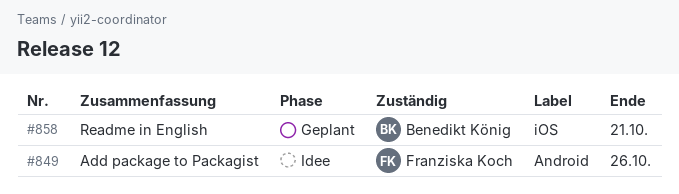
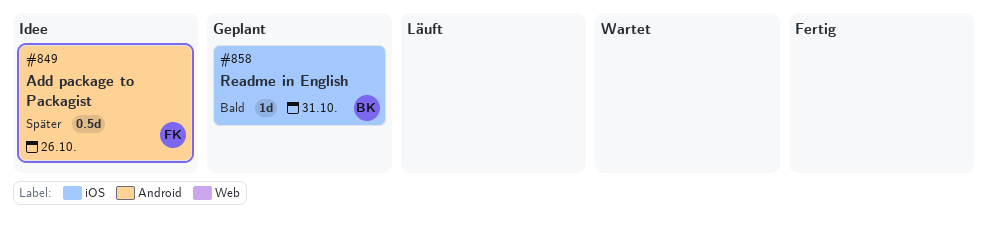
#858, due: Oct 21 -> Oct 31

